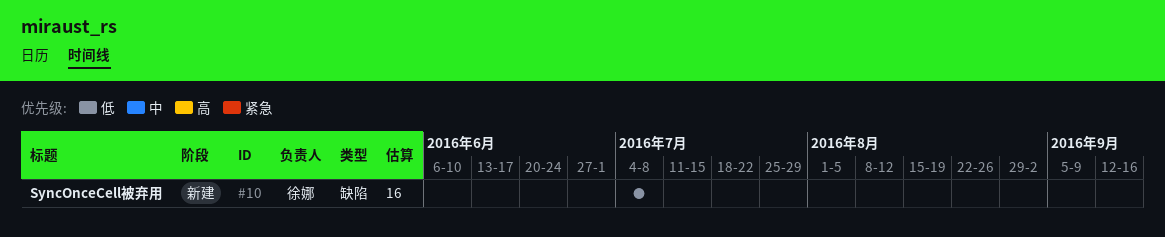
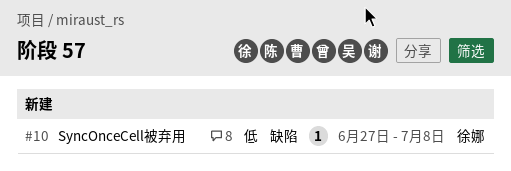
#10, estimate: 16 -> 1
#10, start: Jul 4 -> Jun 27

